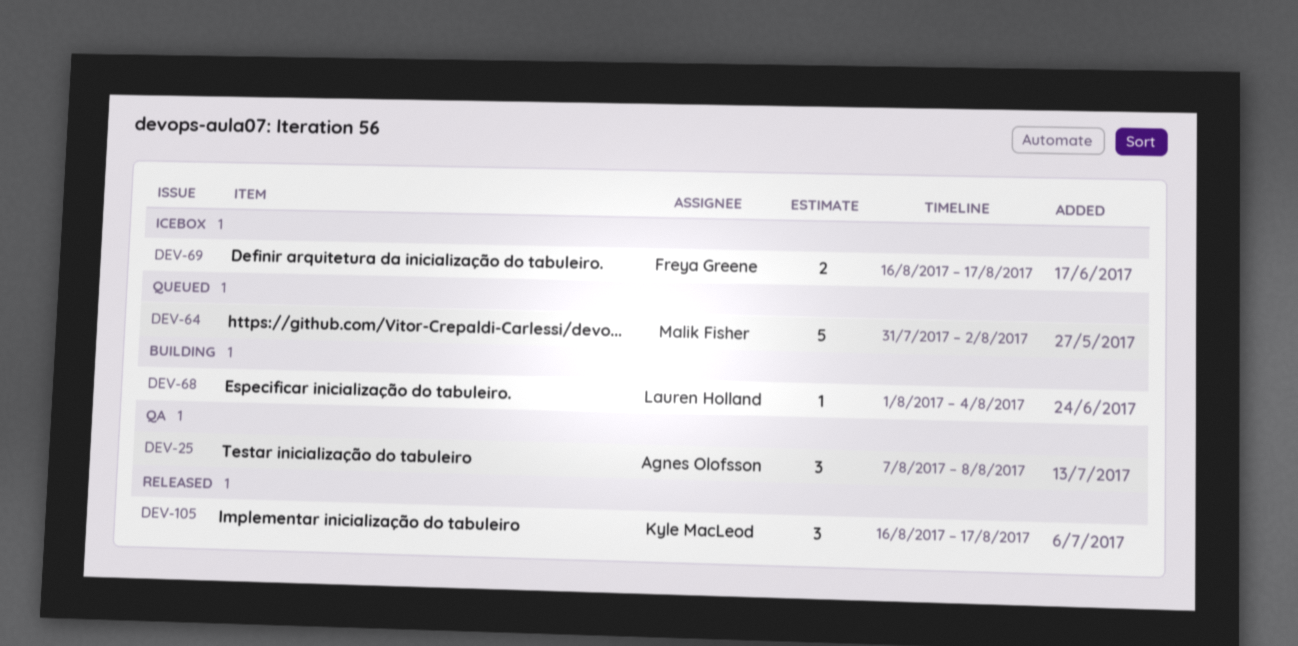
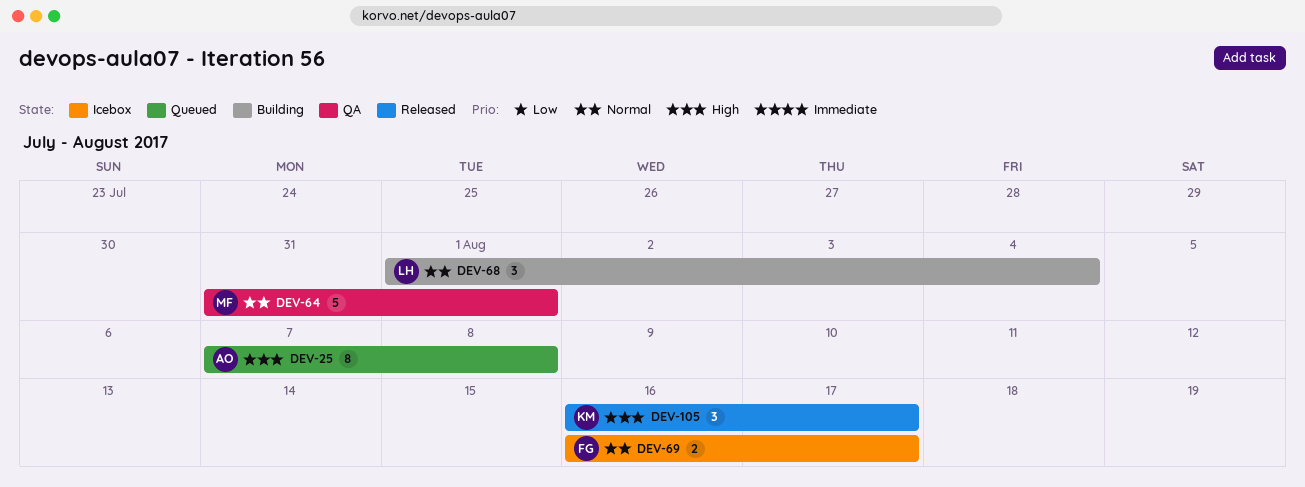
DEV-25, status: QA -> Queued
DEV-25, estimate: 3 -> 8
DEV-64, status: Queued -> QA
DEV-64, due: Aug 2 -> Aug 1
DEV-68, estimate: 1 -> 3

